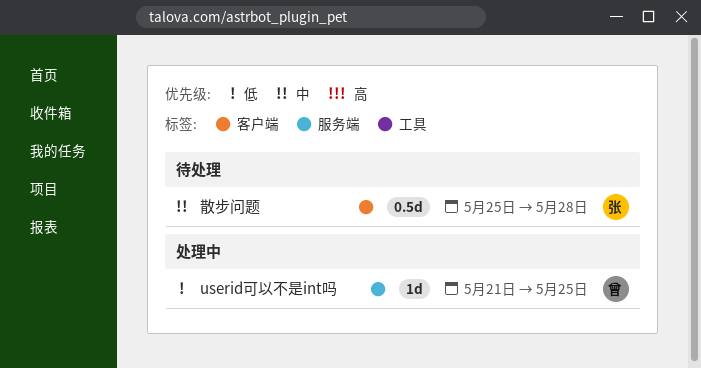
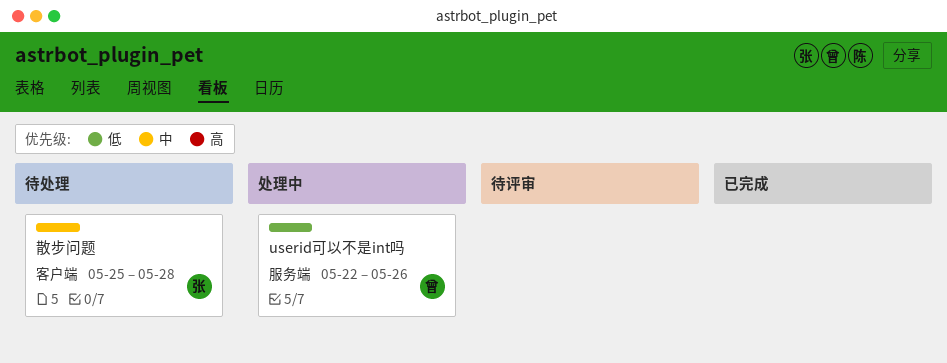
userid可以不是int吗, start: May 21 -> May 22
userid可以不是int吗, due: May 25 -> May 26

